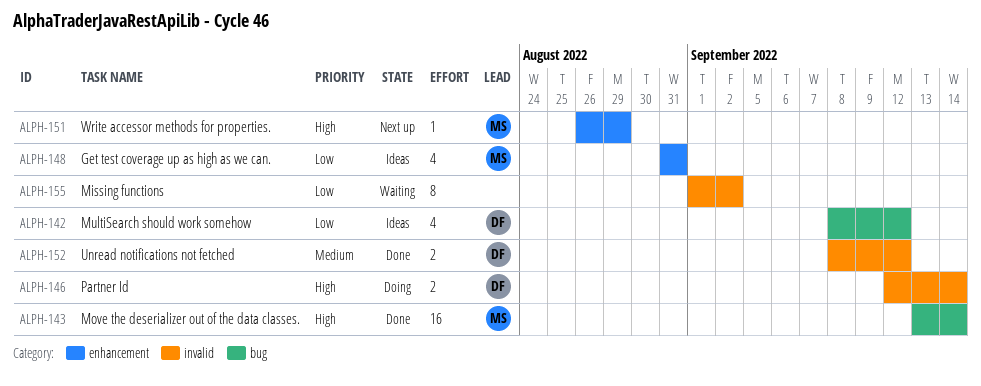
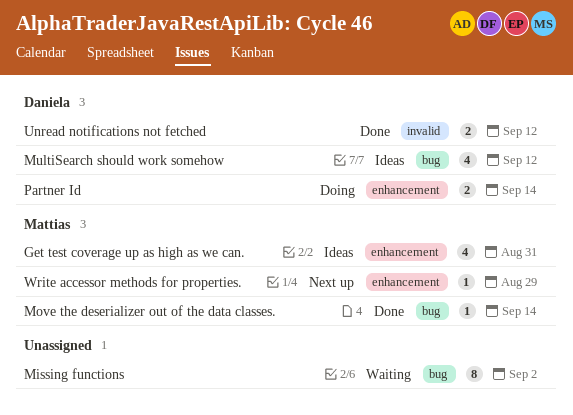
Missing functions, label: invalid -> bug
Move the deserializer out of the data classes., estimate: 16 -> 1
Partner Id, label: invalid -> enhancement

